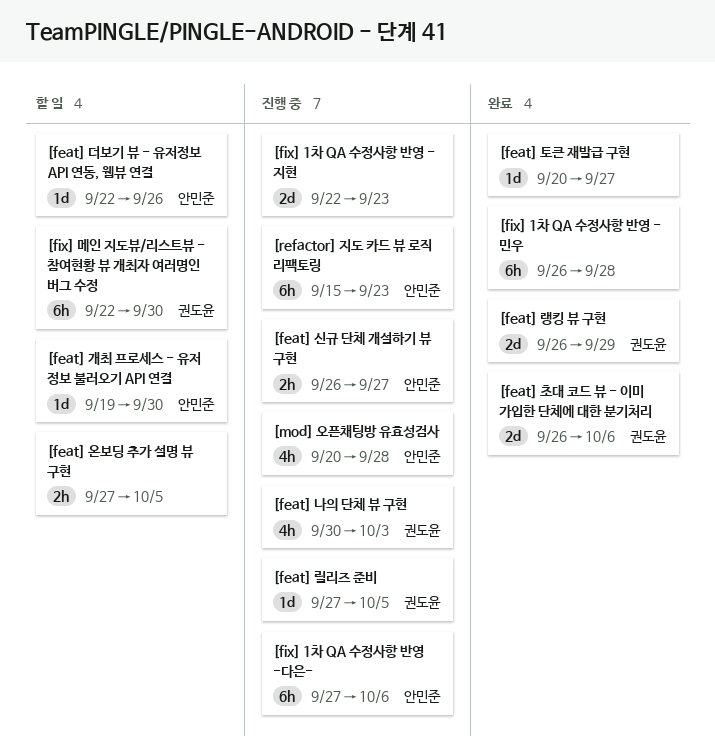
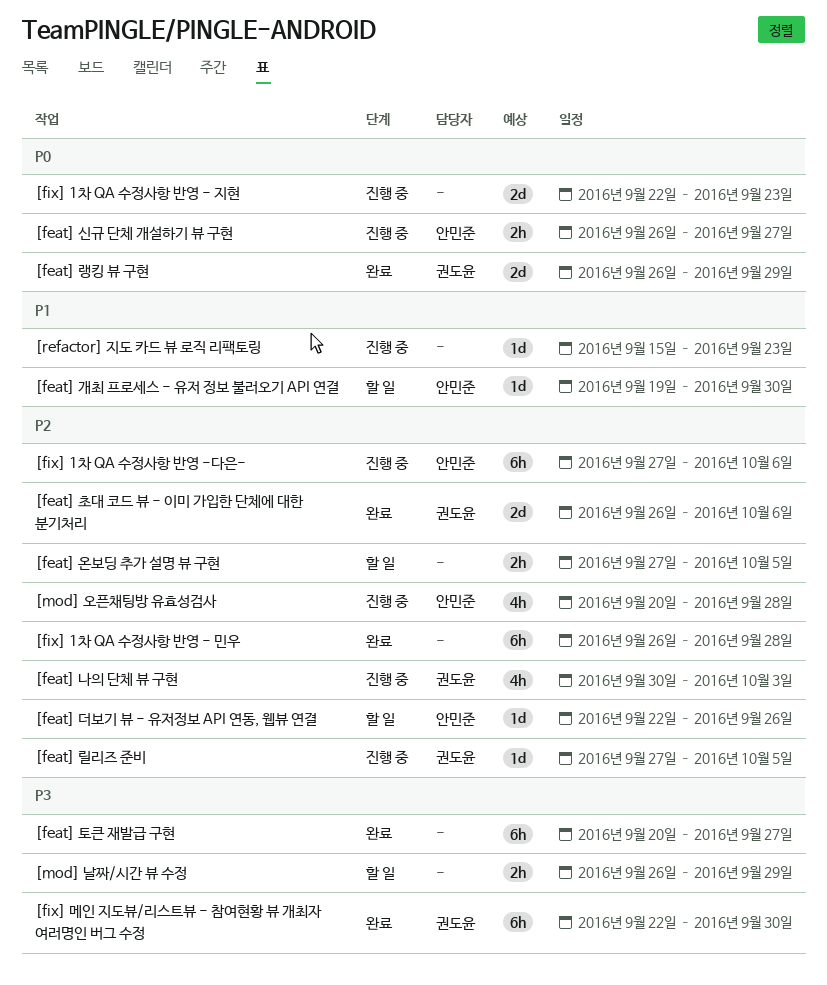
[feat] 토큰 재발급 구현, estimate: 1d -> 6h
[fix] 메인 지도뷰/리스트뷰 - 참여현황 뷰 개최자 여러명인 버그 수정, status: 할 일 -> 완료
[mod] 날짜/시간 뷰 수정: none -> present
[refactor] 지도 카드 뷰 로직 리팩토링, owner: 안민준 -> none
[refactor] 지도 카드 뷰 로직 리팩토링, estimate: 6h -> 1d

